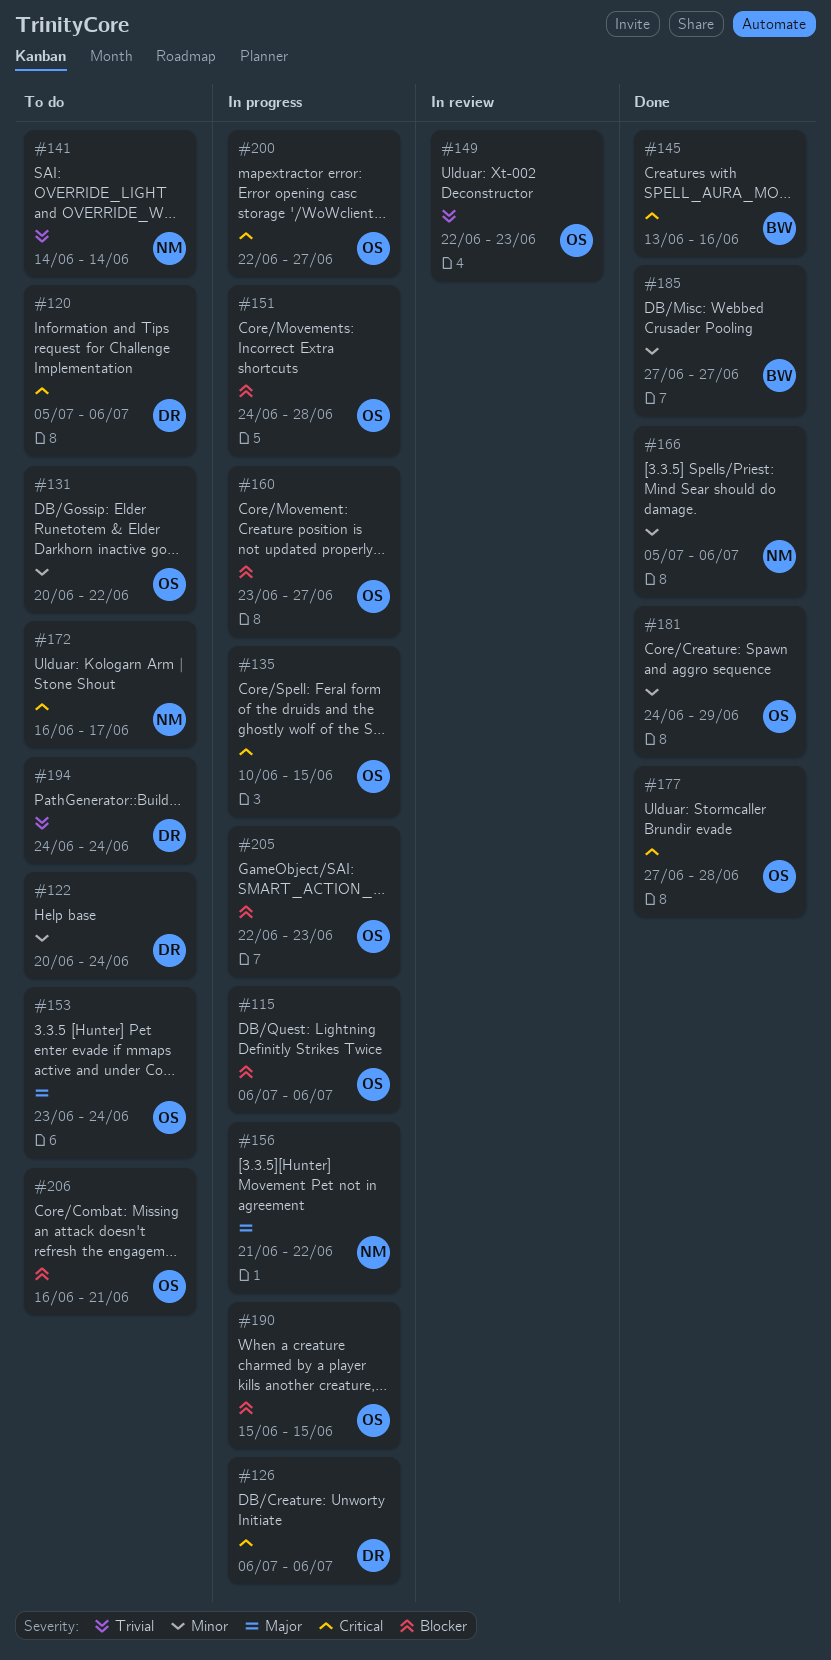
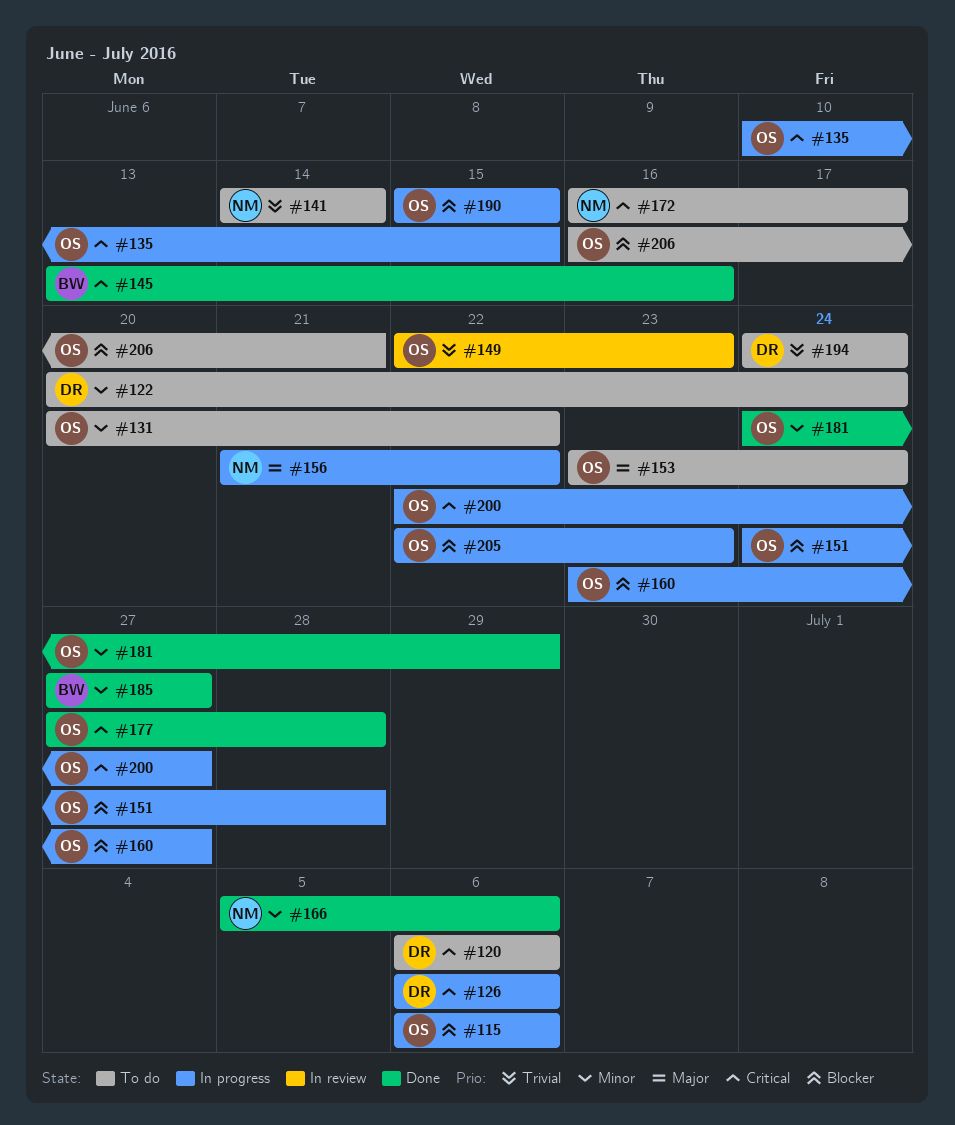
#120, start: Jul 5 -> Jul 6

